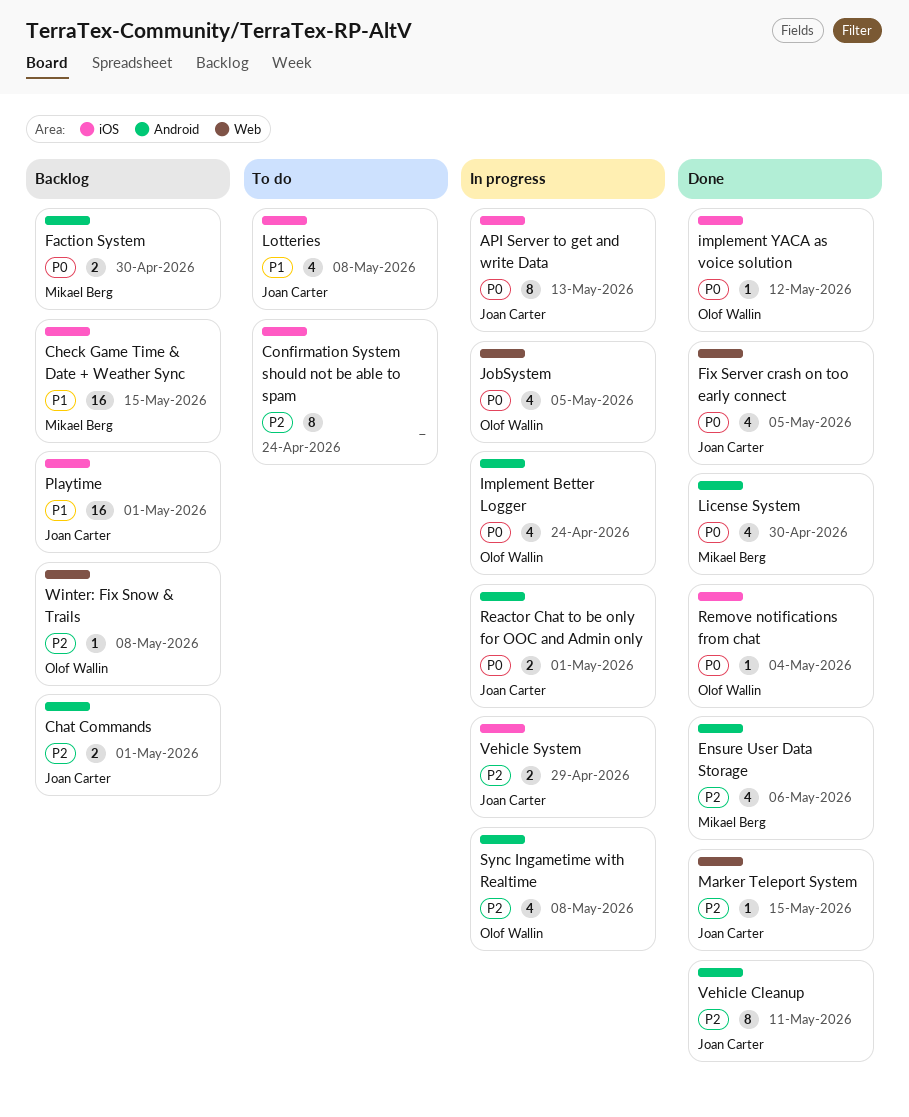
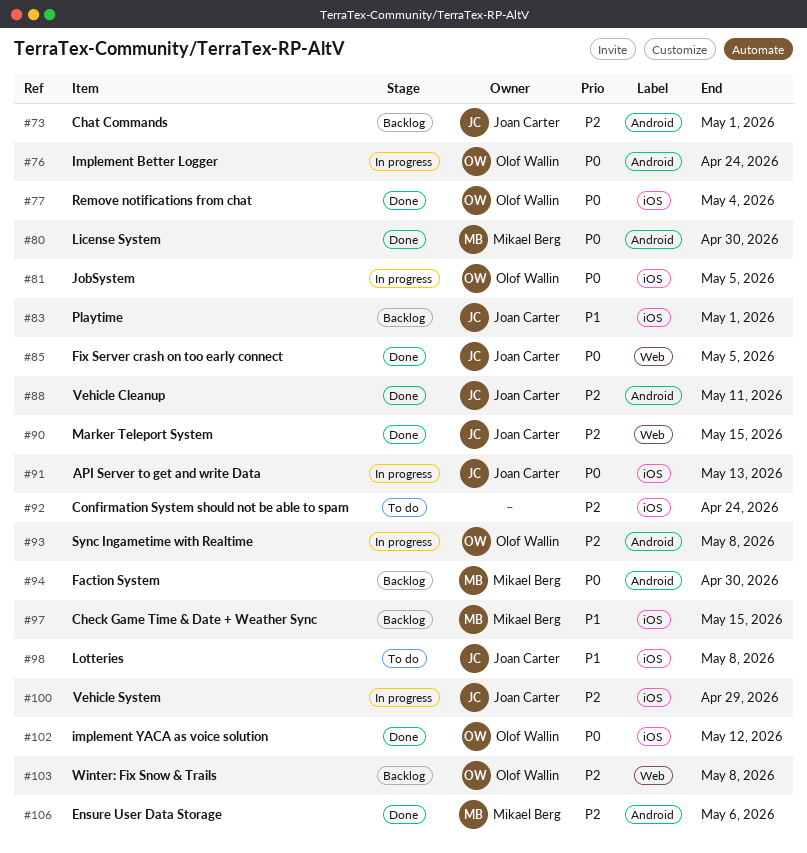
JobSystem, label: Web -> iOS
Reactor Chat to be only for OOC and Admin only: present -> none

